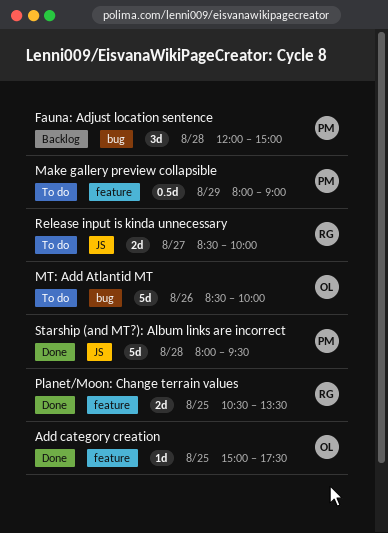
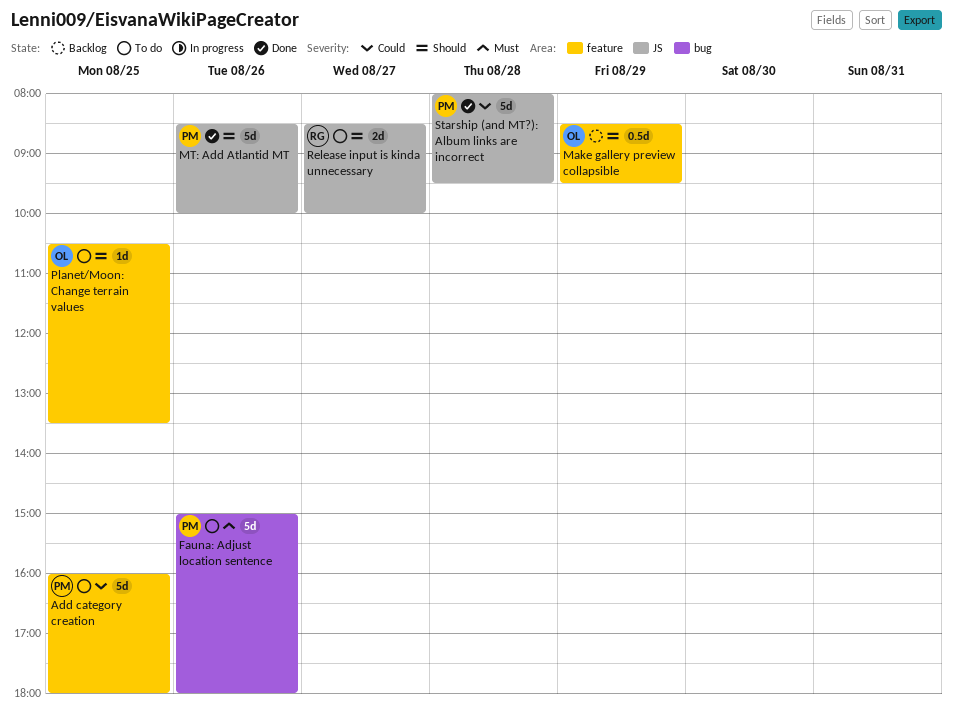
Add category creation, status: Done -> To do
Add category creation, owner: OL -> PM
Add category creation, estimate: 1d -> 5d
Add category creation, begins: 15:00 -> 16:00
Add category creation, ends: 17:30 -> 18:00
Fauna: Adjust location sentence, status: Backlog -> To do
Fauna: Adjust location sentence, estimate: 3d -> 5d
Fauna: Adjust location sentence, day: Aug 28 -> Aug 26
Fauna: Adjust location sentence, begins: 12:00 -> 15:00
Fauna: Adjust location sentence, ends: 15:00 -> 18:00
Make gallery preview collapsible, status: To do -> Backlog
Make gallery preview collapsible, owner: PM -> OL
Make gallery preview collapsible, begins: 08:00 -> 08:30
Make gallery preview collapsible, ends: 09:00 -> 09:30
MT: Add Atlantid MT, status: To do -> Done
MT: Add Atlantid MT, owner: OL -> PM
MT: Add Atlantid MT, label: bug -> JS
Planet/Moon: Change terrain values, status: Done -> To do
Planet/Moon: Change terrain values, owner: RG -> OL
Planet/Moon: Change terrain values, estimate: 2d -> 1d

